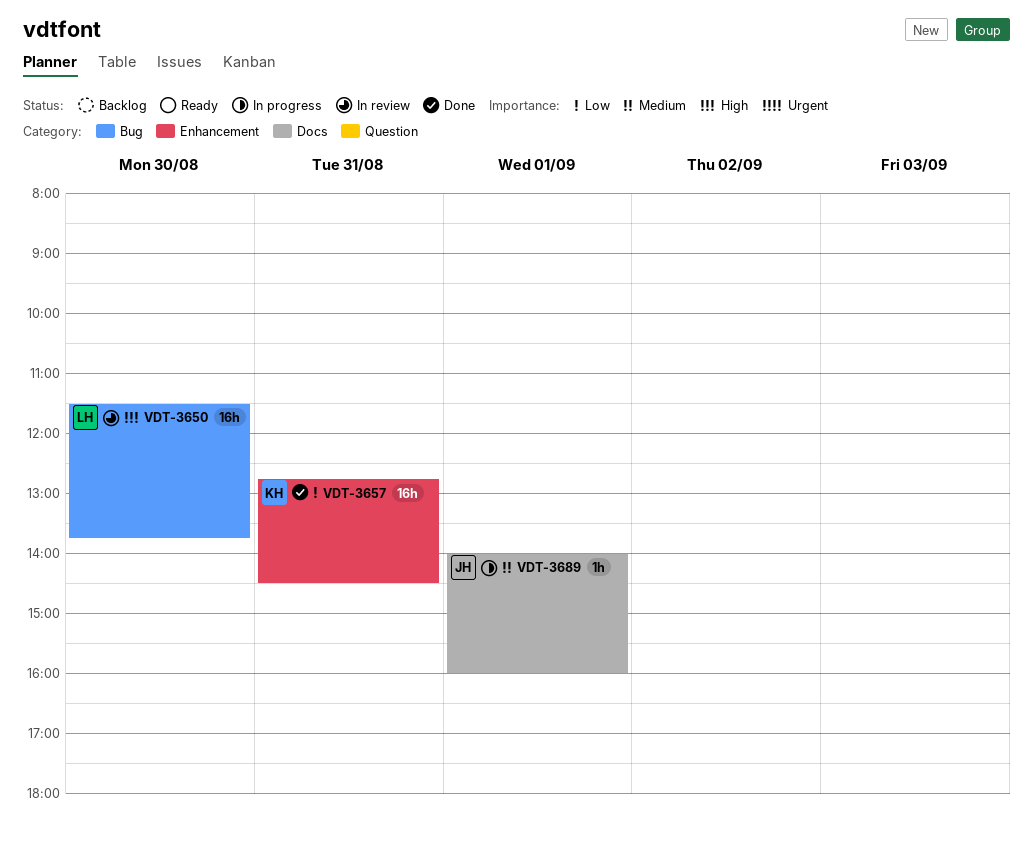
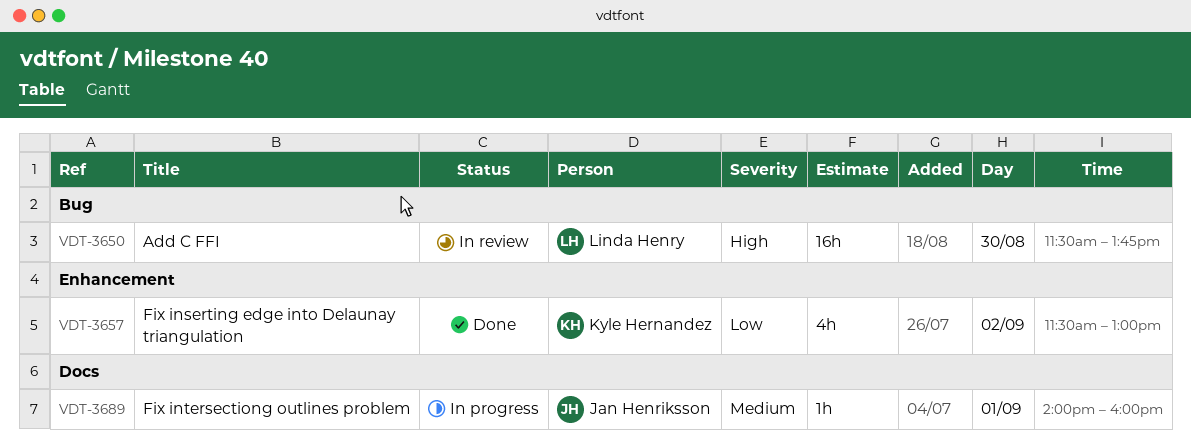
VDT-3657, estimate: 16h -> 4h
VDT-3657, day: Aug 31 -> Sep 2
VDT-3657, begins: 12:45 -> 11:30
VDT-3657, ends: 14:30 -> 13:00

